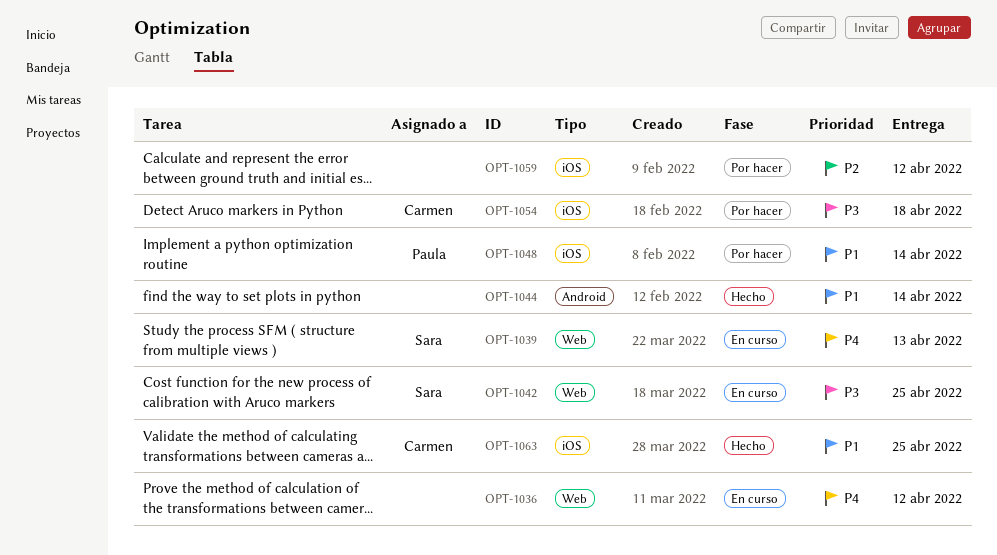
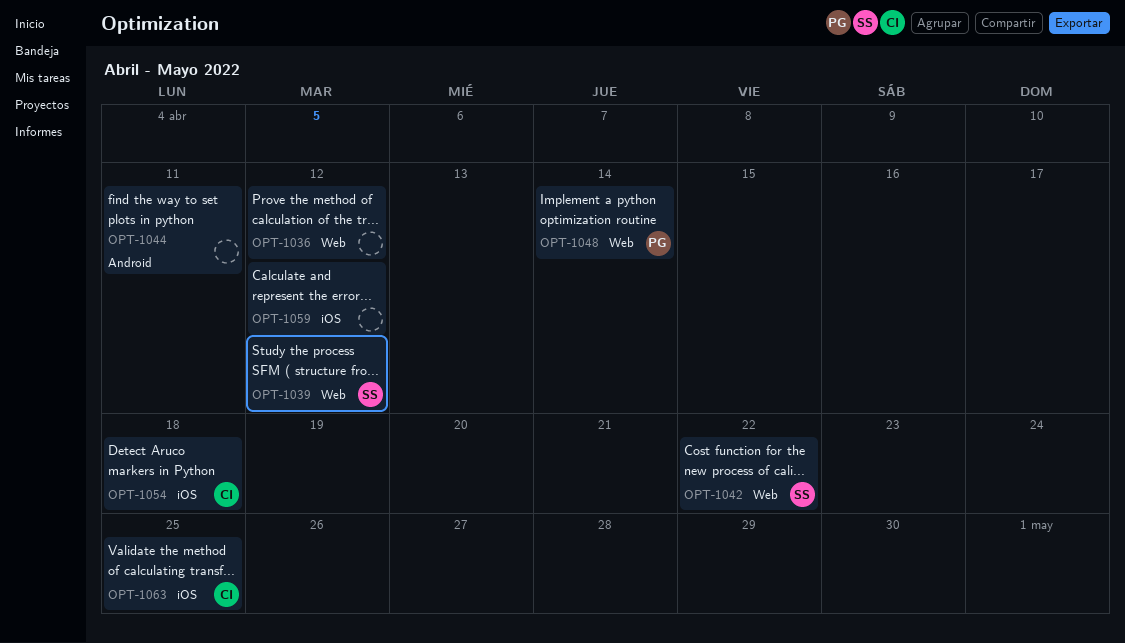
OPT-1039, due: Apr 13 -> Apr 12
OPT-1042, due: Apr 25 -> Apr 22
OPT-1044, due: Apr 14 -> Apr 11
OPT-1048, label: iOS -> Web

